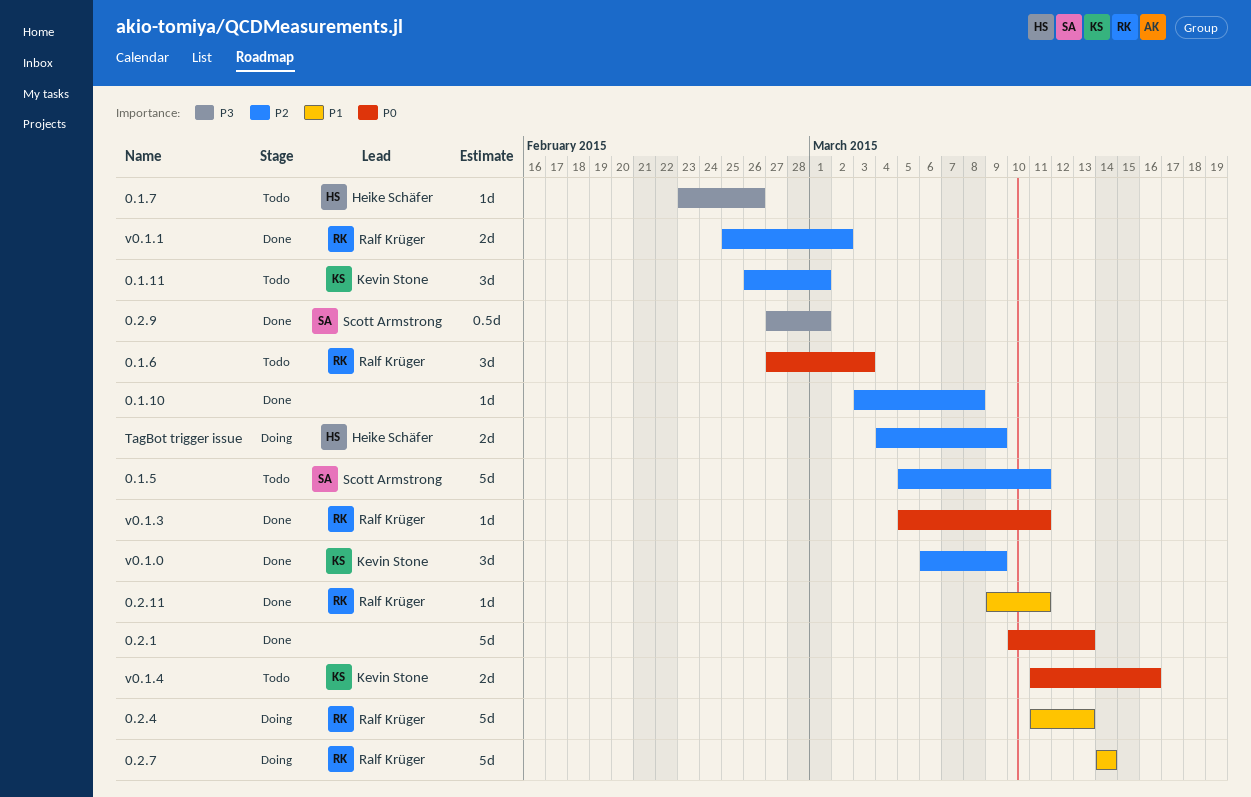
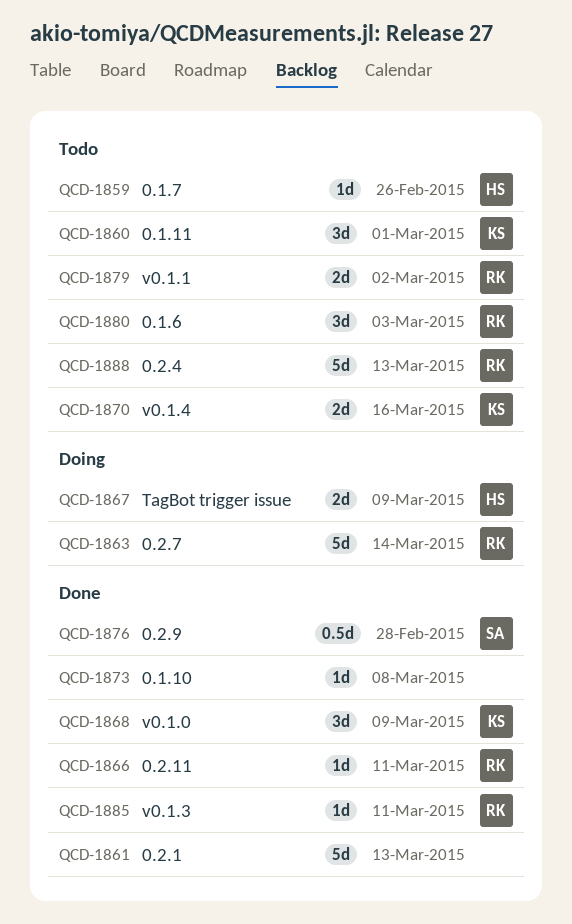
0.1.5: present -> none
0.2.4, status: Doing -> Todo
0.2.9, due: Mar 1 -> Feb 28
v0.1.1, status: Done -> Todo

